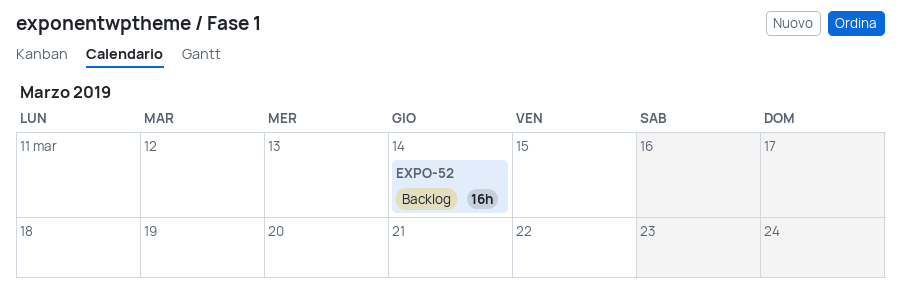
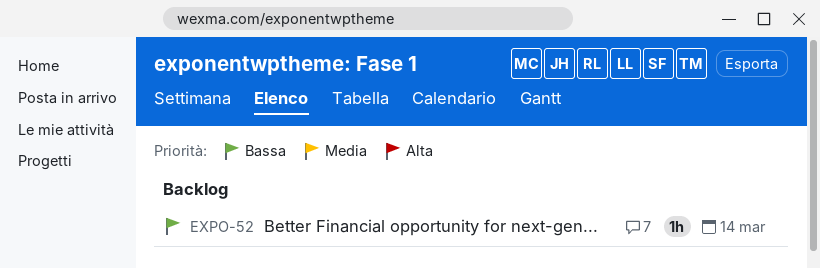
EXPO-52, estimate: 16h -> 1h

